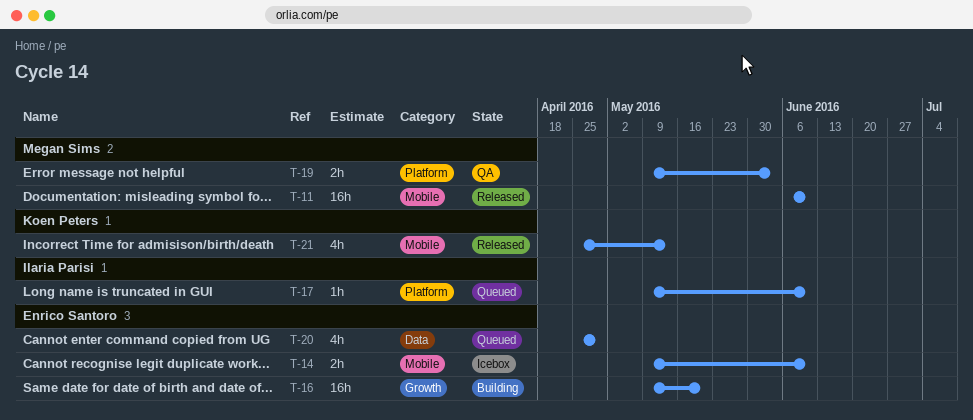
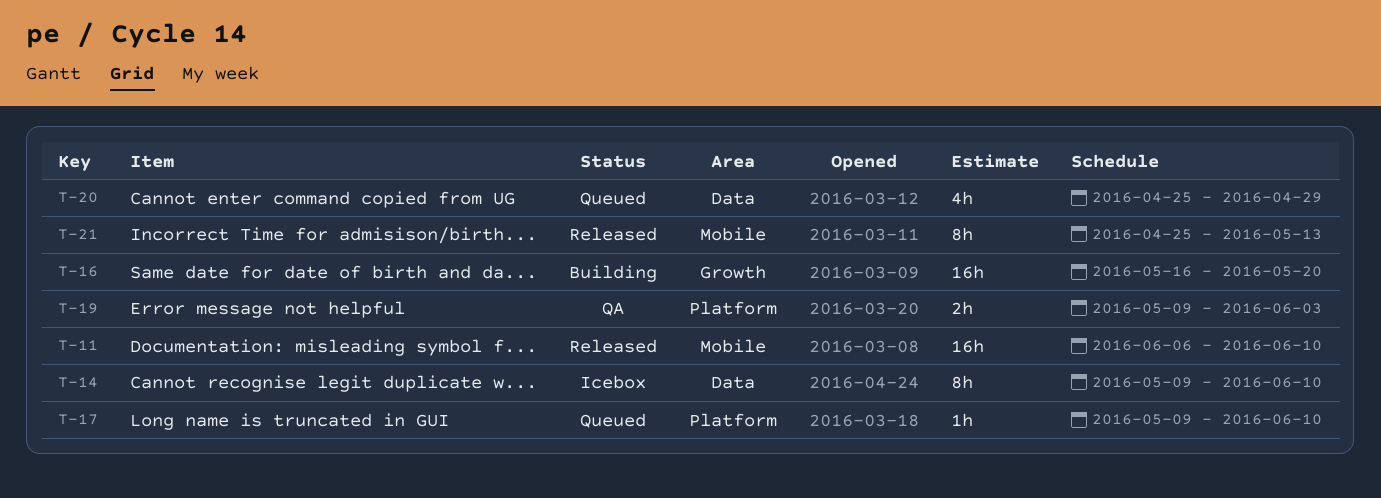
T-14, label: Mobile -> Data
T-14, estimate: 2h -> 8h
T-16, start: May 9 -> May 16
T-21, estimate: 4h -> 8h

